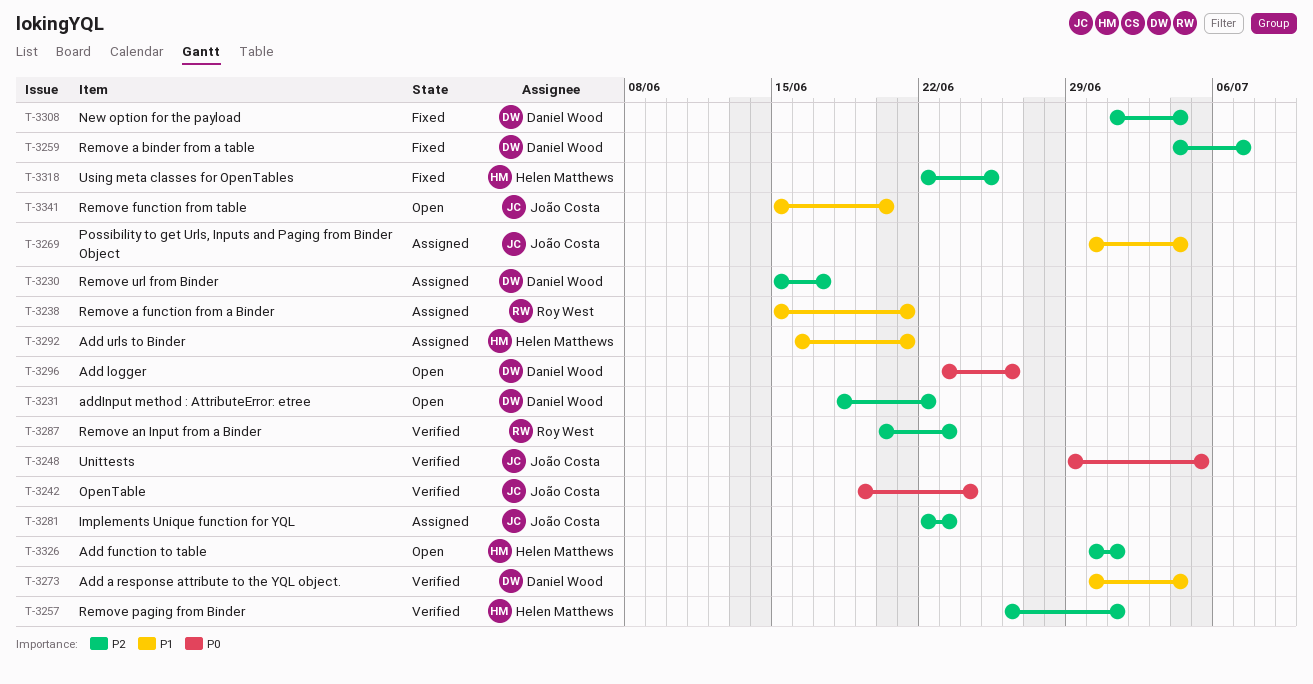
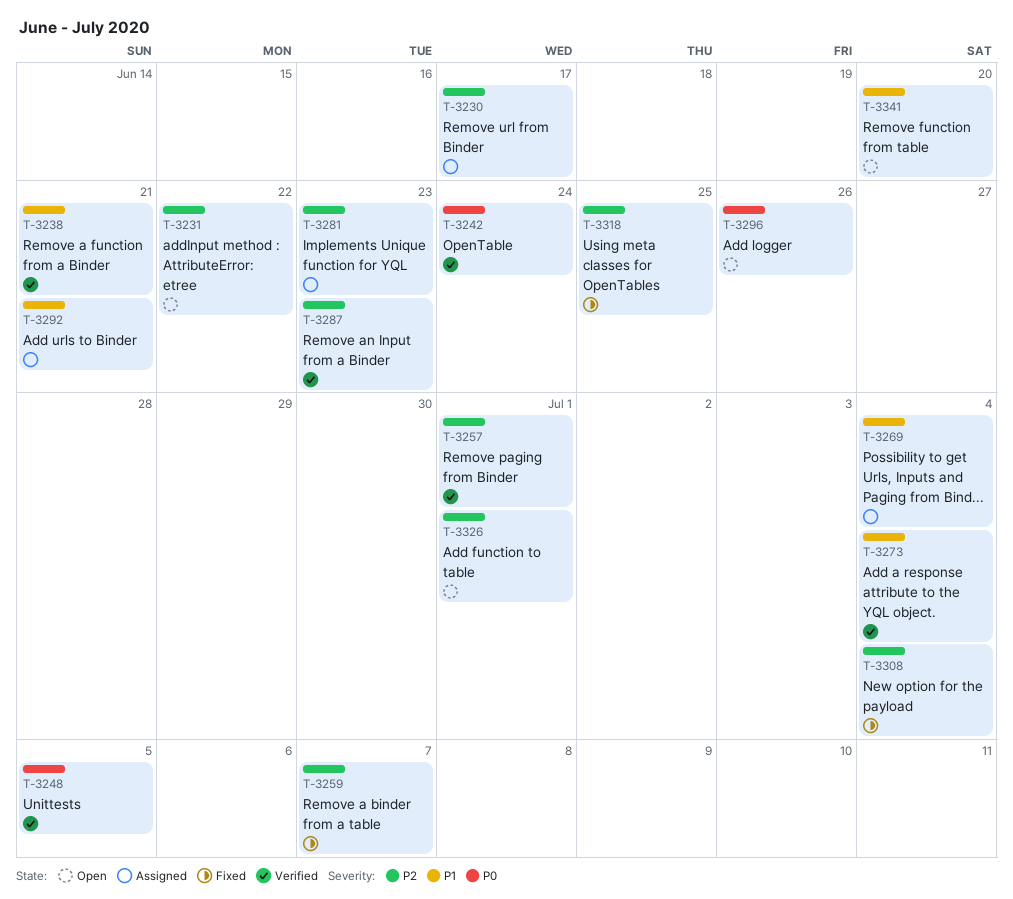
T-3238, status: Assigned -> Verified

